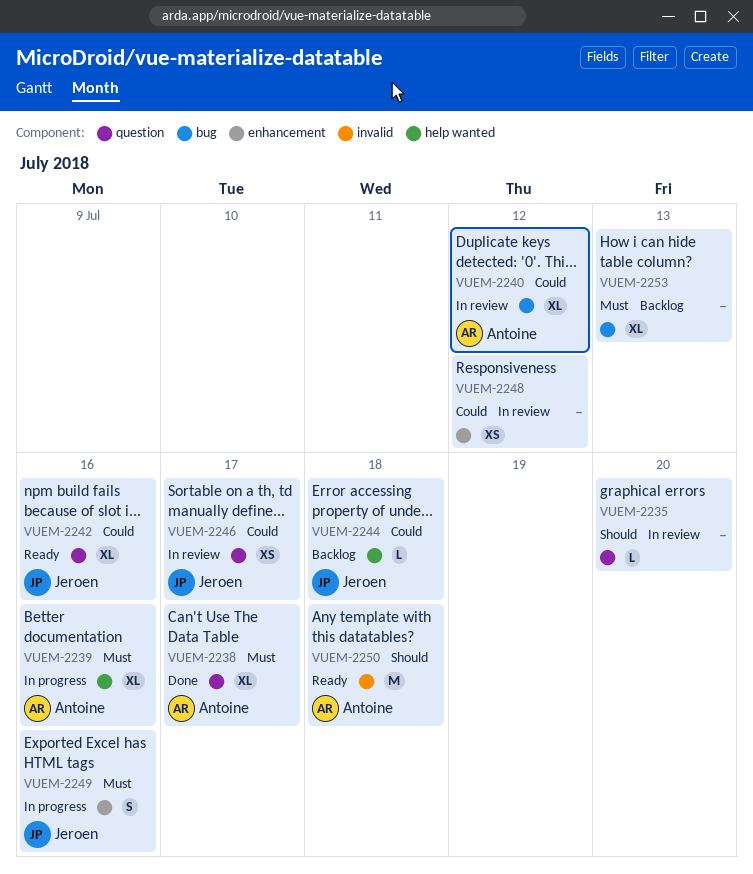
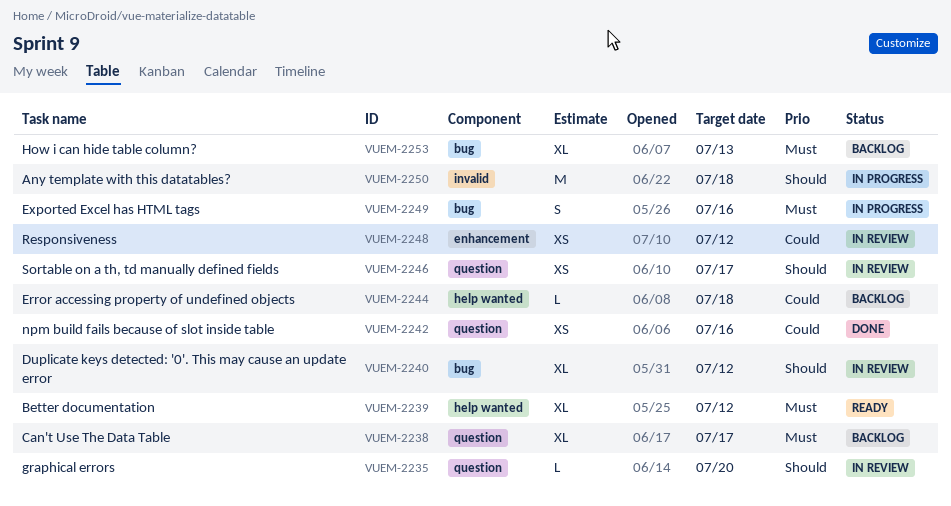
VUEM-2238, status: Done -> Backlog
VUEM-2239, status: In progress -> Ready
VUEM-2239, due: Jul 16 -> Jul 12
VUEM-2240, priority: Could -> Should
VUEM-2242, status: Ready -> Done
VUEM-2242, estimate: XL -> XS
VUEM-2246, priority: Could -> Should
VUEM-2249, label: enhancement -> bug
VUEM-2250, status: Ready -> In progress

